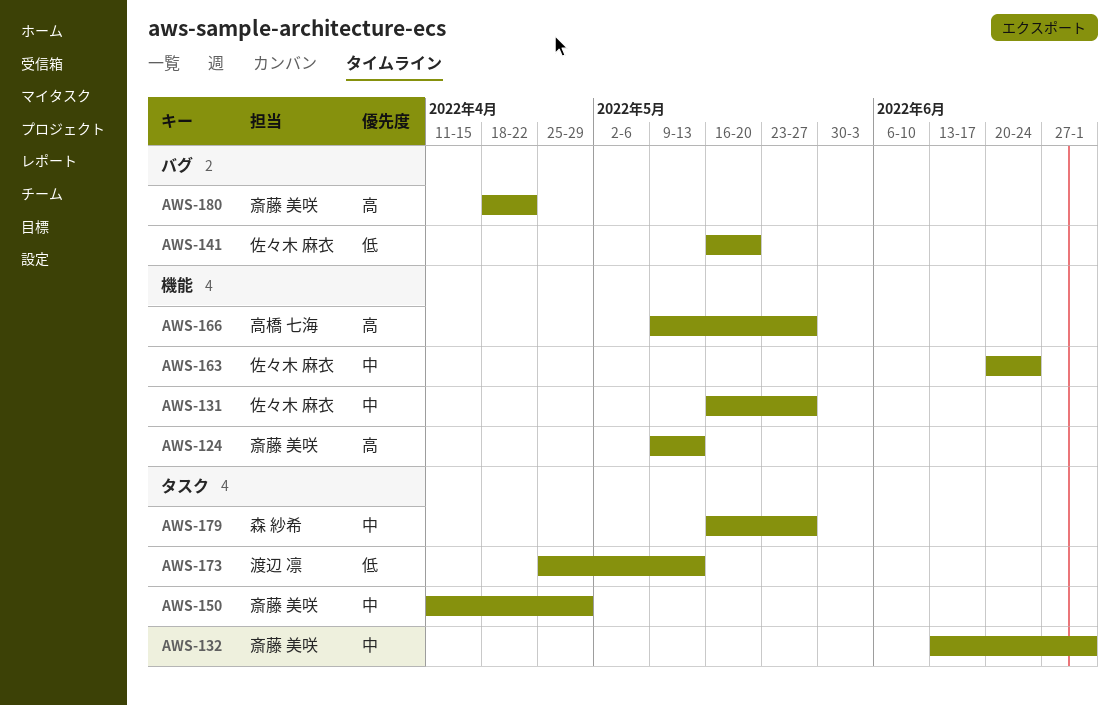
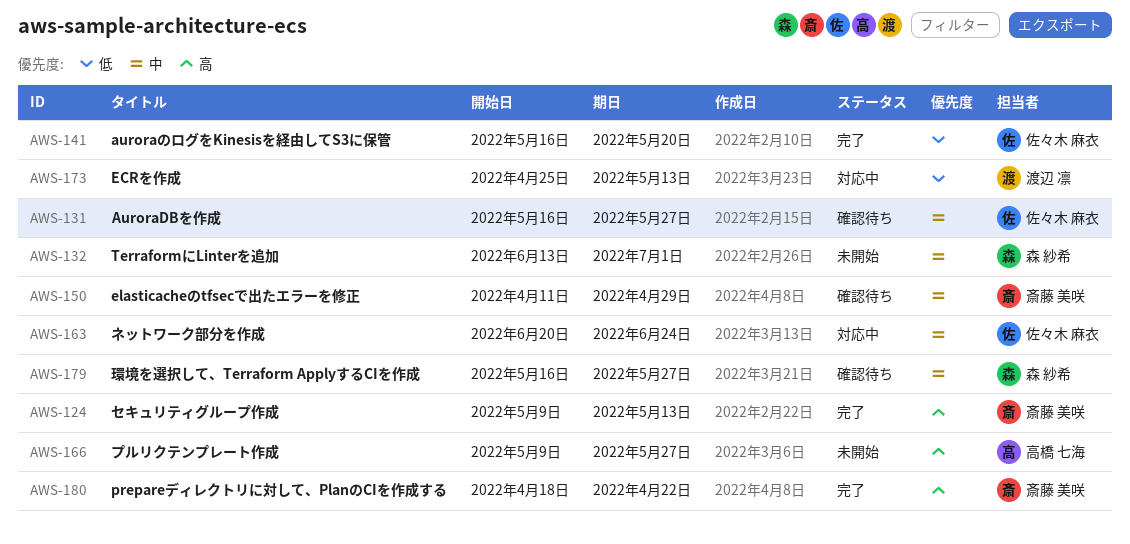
AWS-132, owner: 斎藤 美咲 -> 森 紗希

